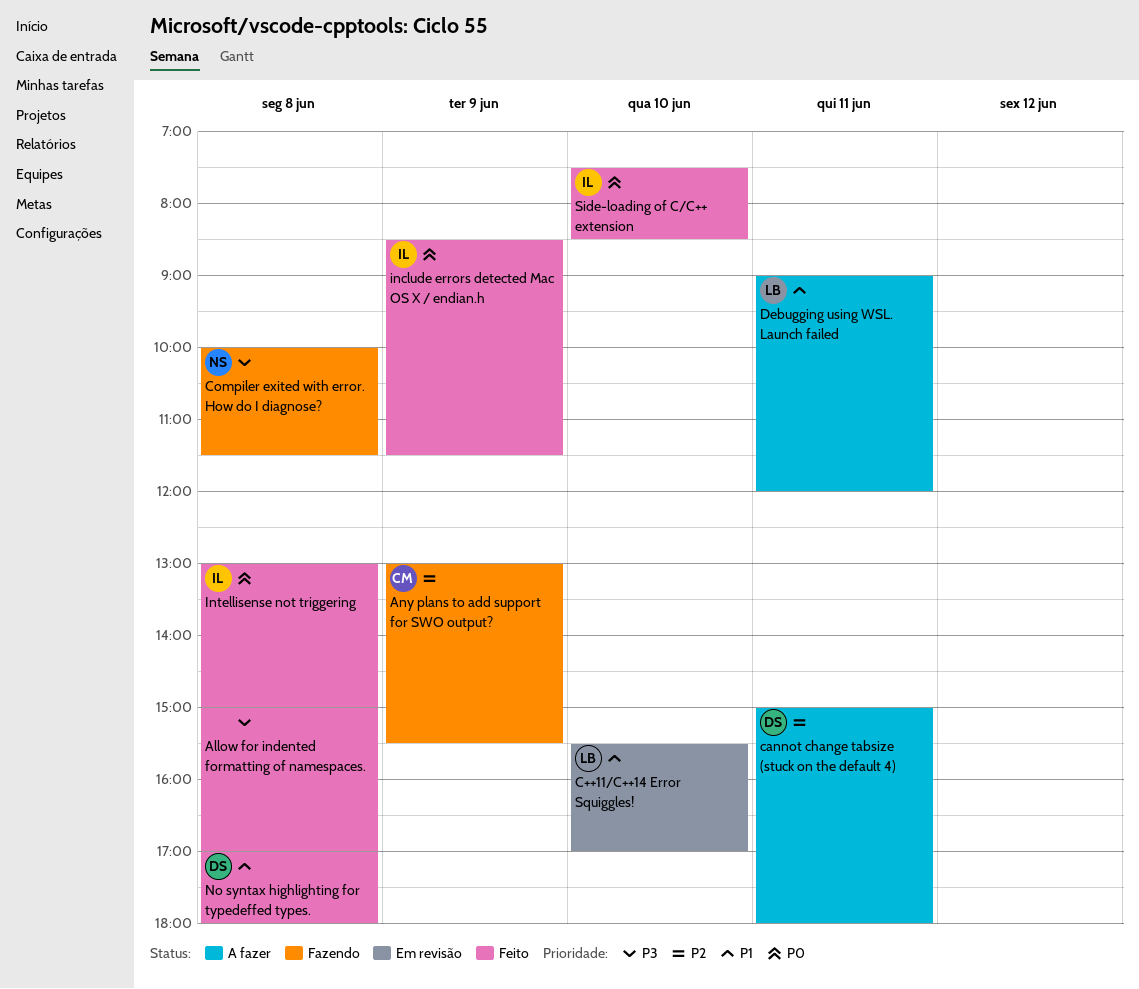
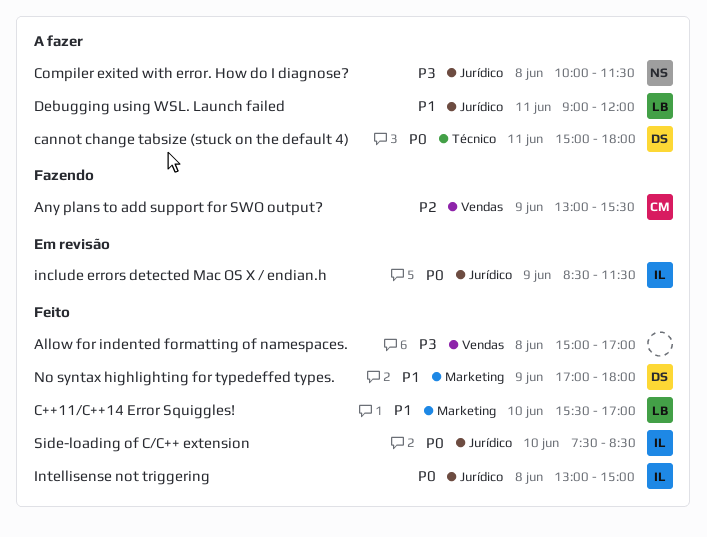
C++11/C++14 Error Squiggles!, status: Em revisão -> Feito
cannot change tabsize (stuck on the default 4), priority: P2 -> P0
Compiler exited with error. How do I diagnose?, status: Fazendo -> A fazer
include errors detected Mac OS X / endian.h, status: Feito -> Em revisão
No syntax highlighting for typedeffed types., day: Jun 8 -> Jun 9

